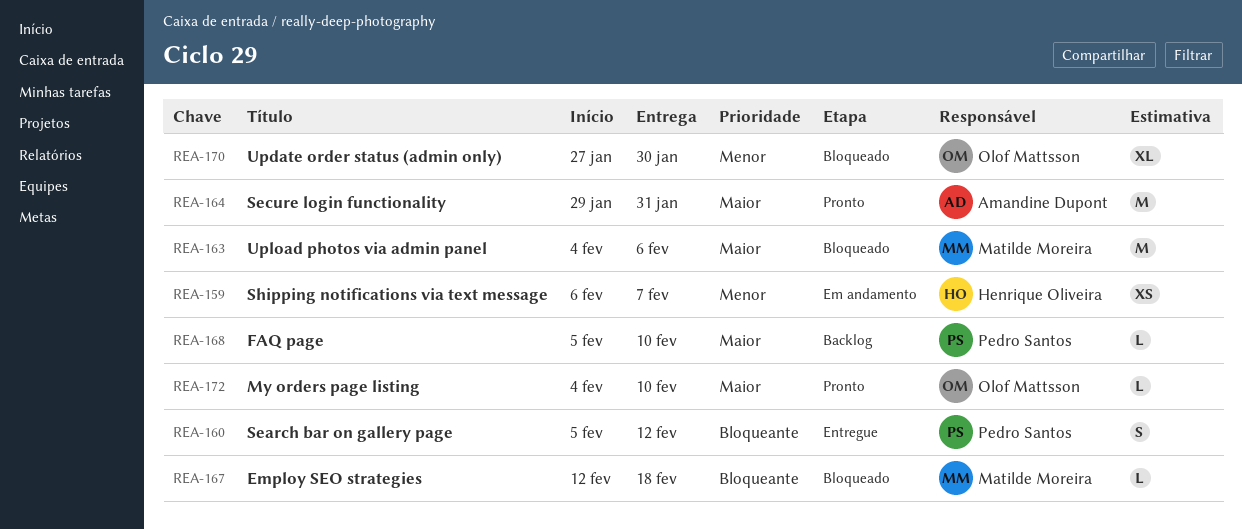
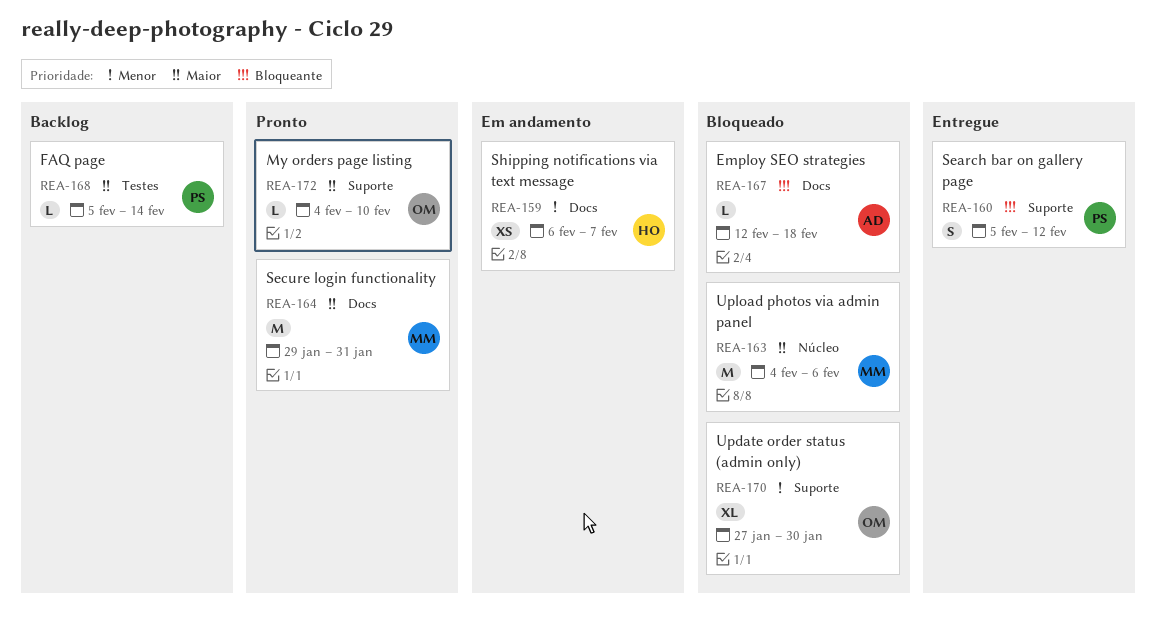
REA-164, owner: Amandine Dupont -> Matilde Moreira
REA-167, owner: Matilde Moreira -> Amandine Dupont
REA-168, due: Feb 10 -> Feb 14

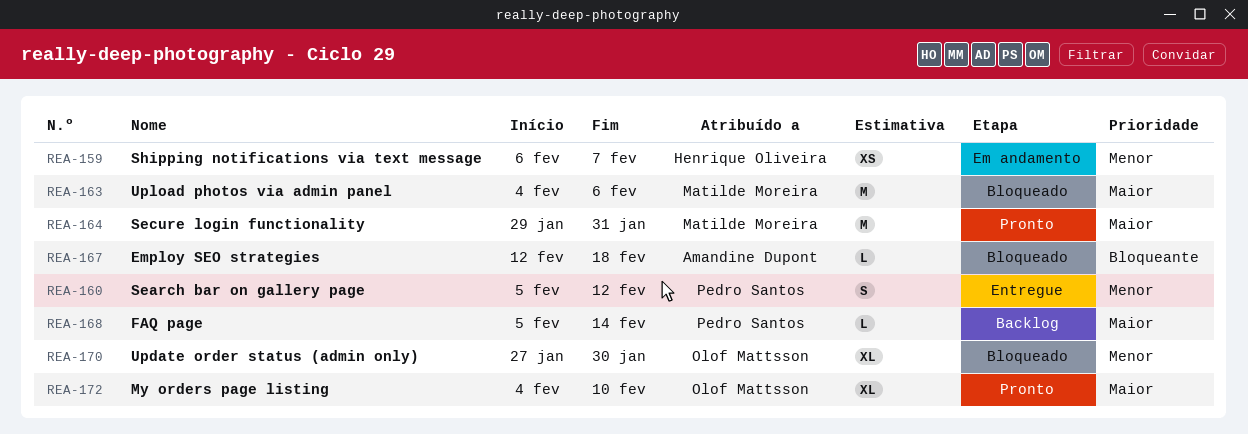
REA-160, priority: Bloqueante -> Menor
REA-172, estimate: L -> XL

